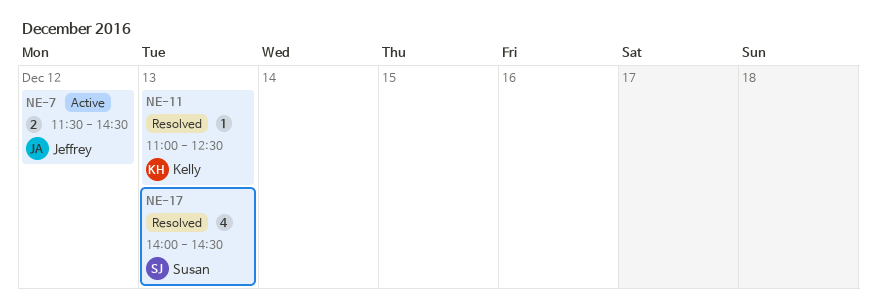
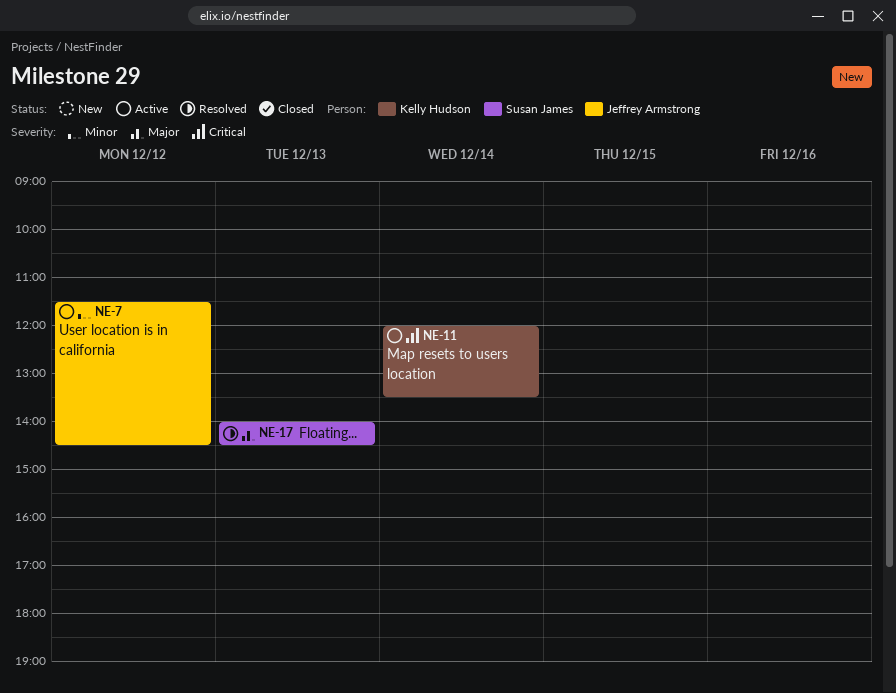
NE-11, status: Resolved -> Active
NE-11, day: Dec 13 -> Dec 14
NE-11, begins: 11:00 -> 12:00
NE-11, ends: 12:30 -> 13:30

